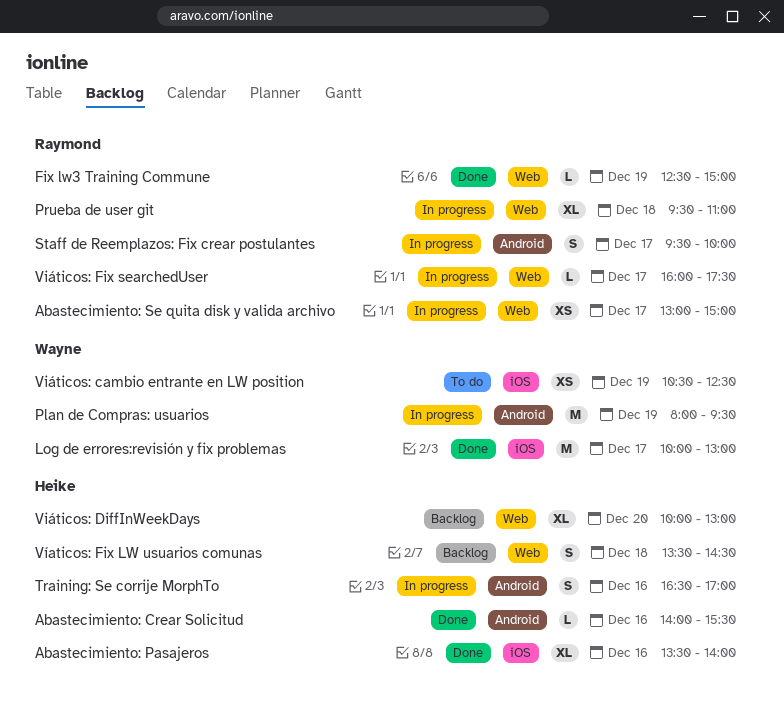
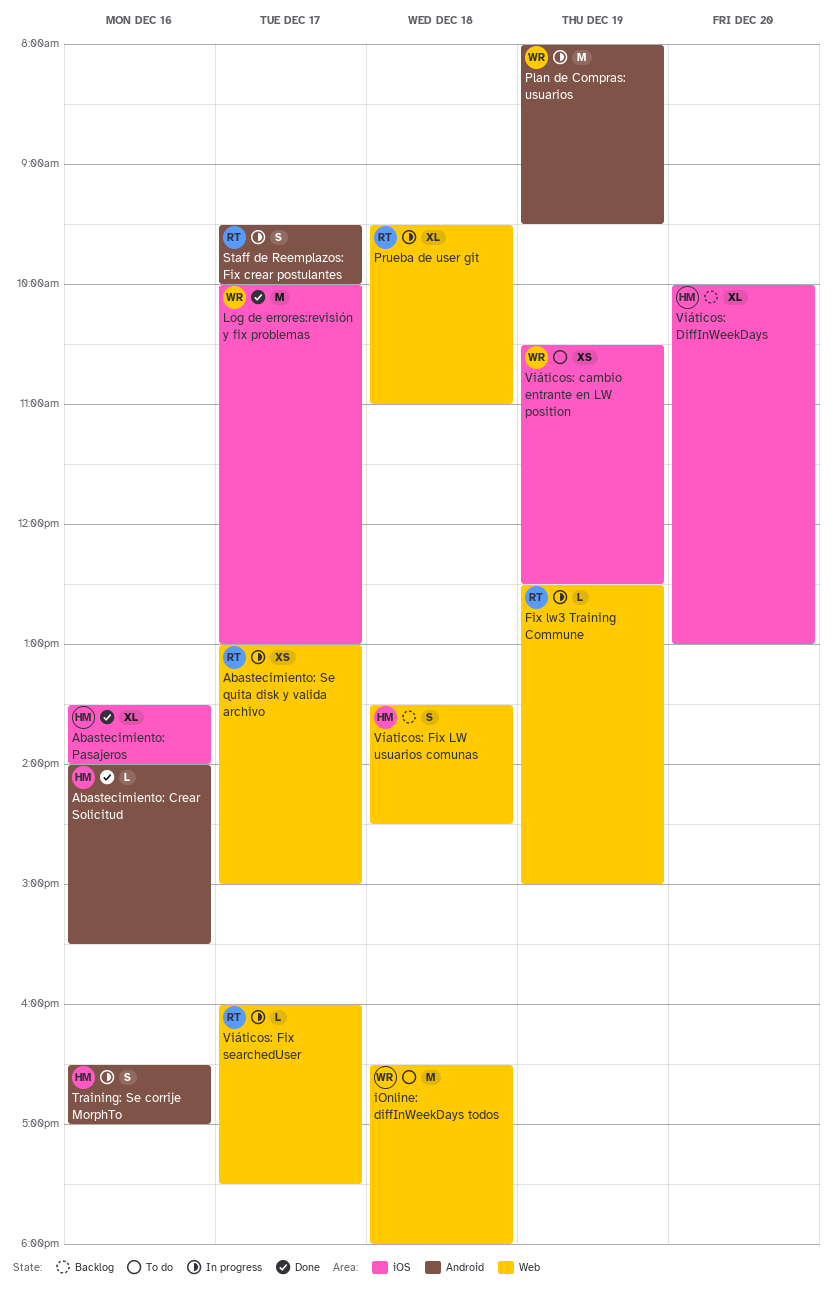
Fix lw3 Training Commune, status: Done -> In progress
iOnline: diffInWeekDays todos: none -> present
Viáticos: DiffInWeekDays, label: Web -> iOS

